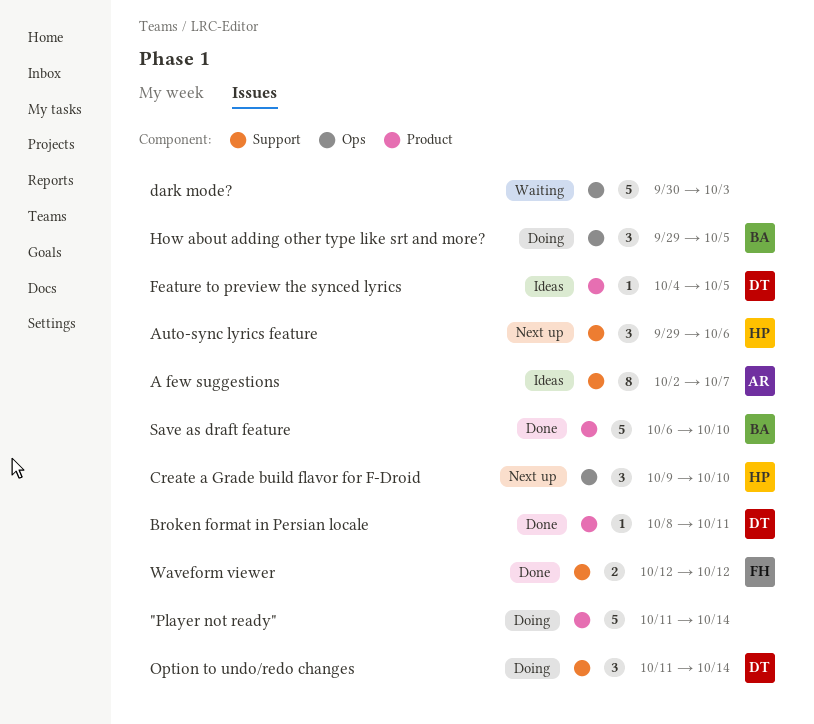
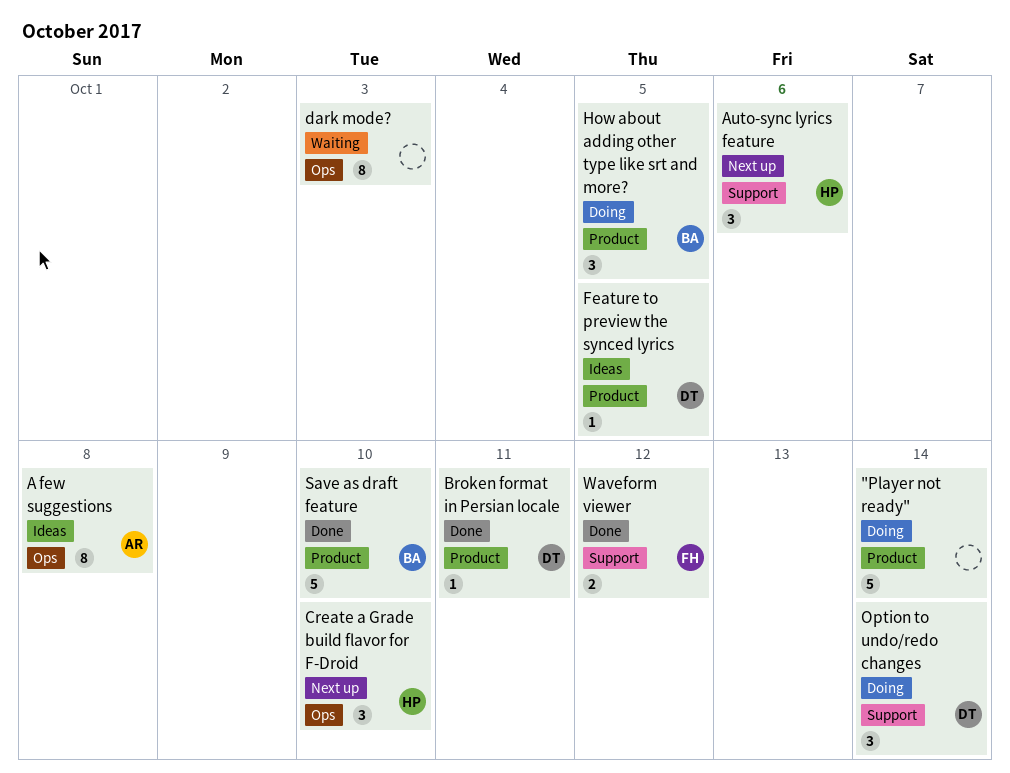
A few suggestions, label: Support -> Ops
A few suggestions, due: Oct 7 -> Oct 8
dark mode?, estimate: 5 -> 8
How about adding other type like srt and more?, label: Ops -> Product

